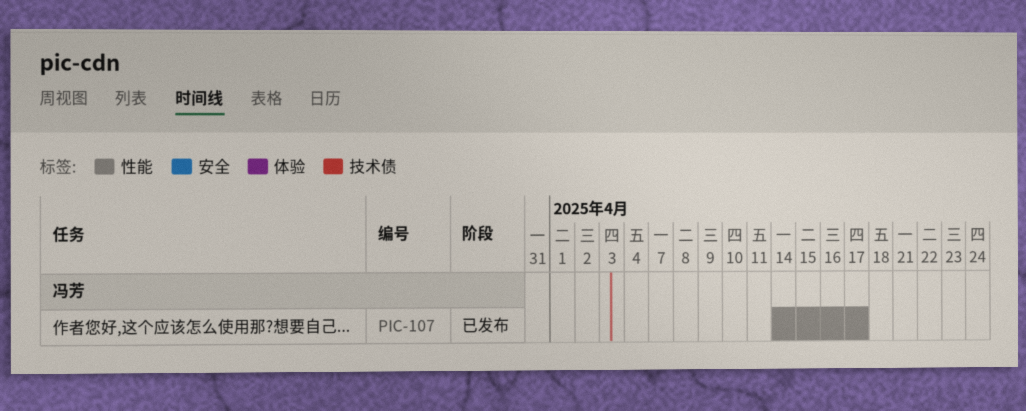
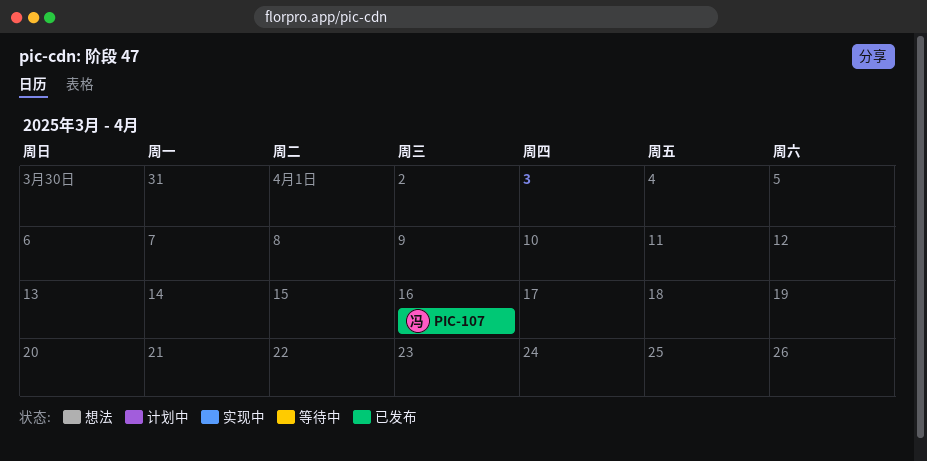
PIC-107, start: Apr 14 -> Apr 16
PIC-107, due: Apr 17 -> Apr 16

